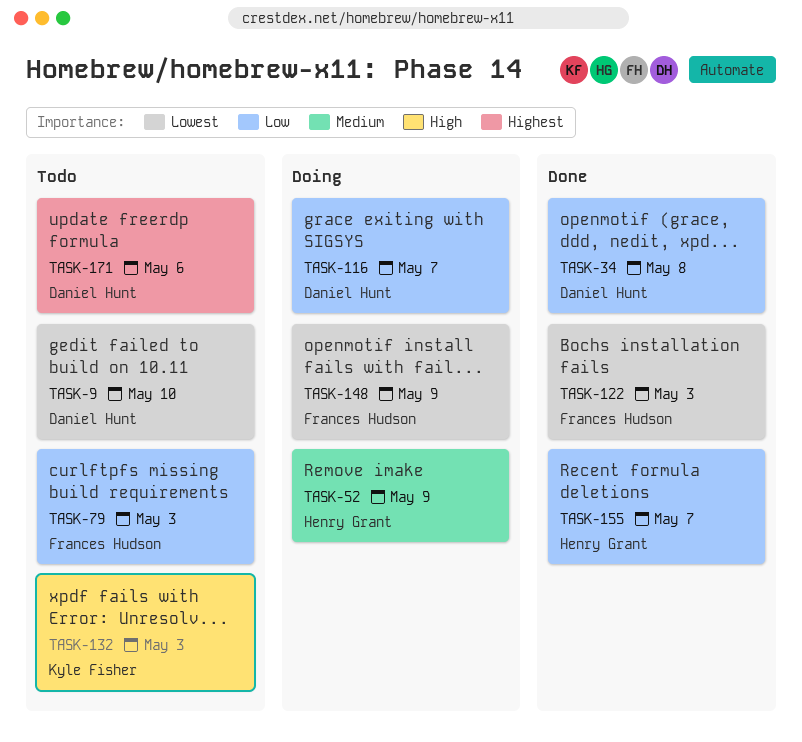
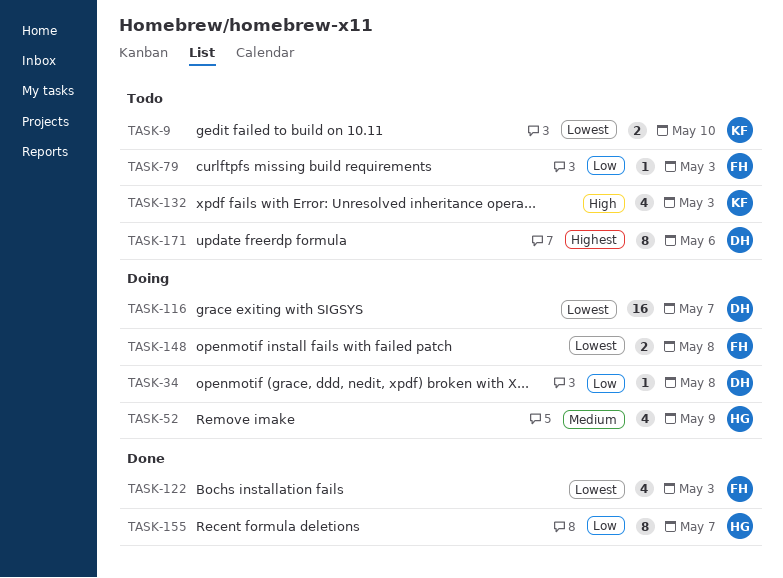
TASK-9, owner: Daniel Hunt -> Kyle Fisher
TASK-34, status: Done -> Doing
TASK-116, priority: Low -> Lowest
TASK-148, due: May 9 -> May 8

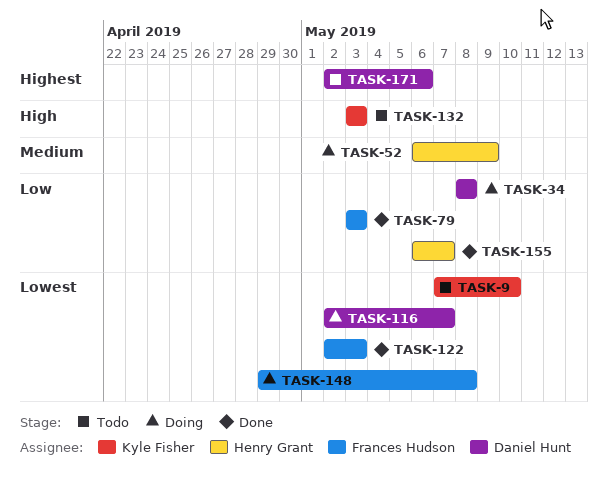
TASK-79, status: Todo -> Done

